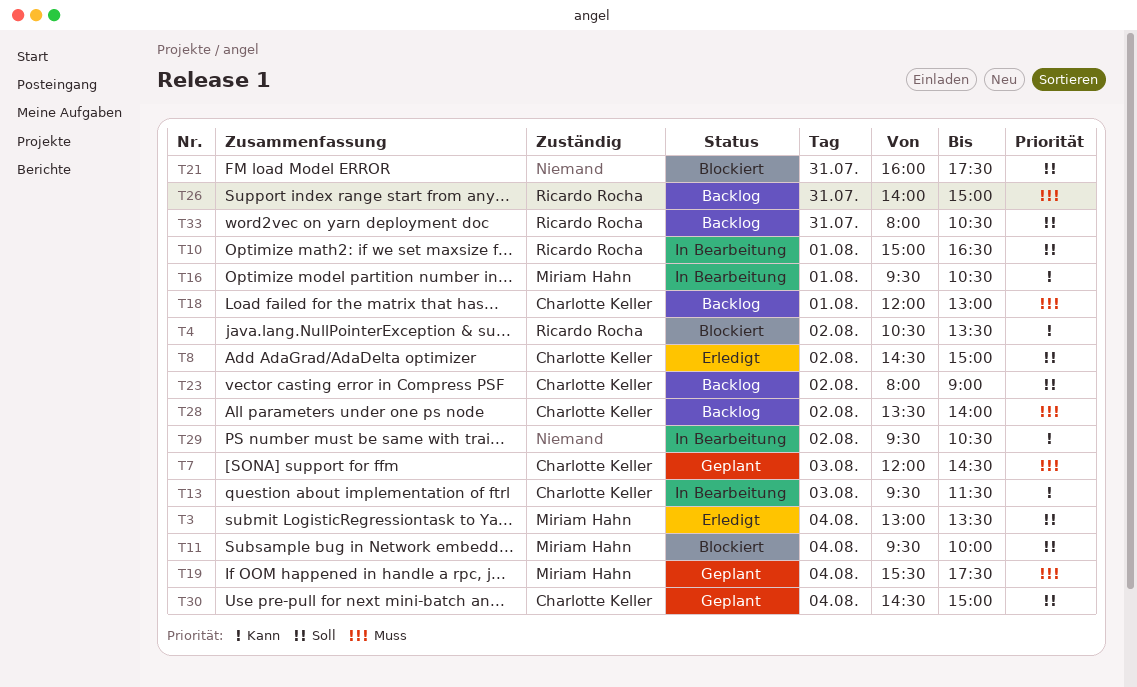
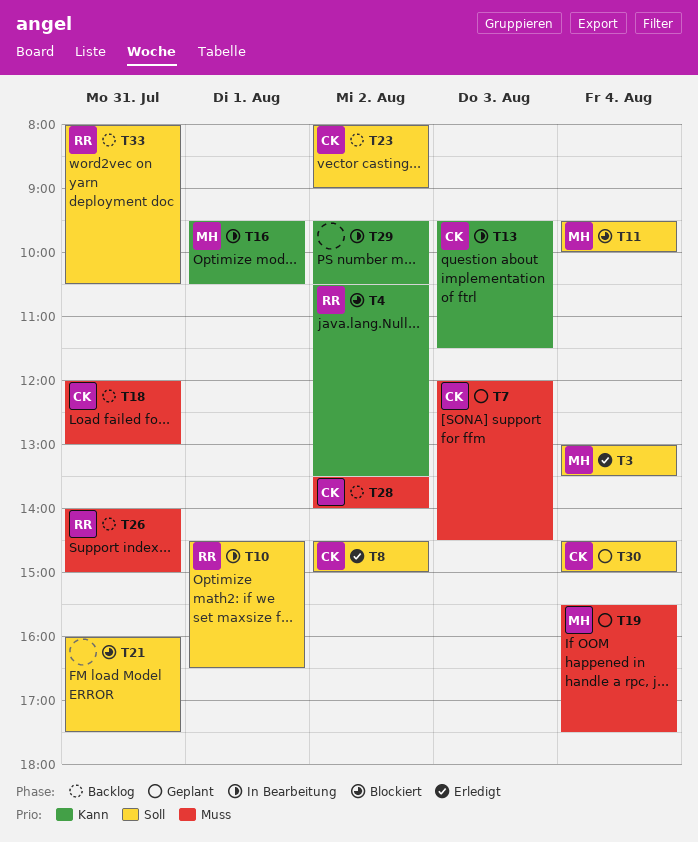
T10, begins: 15:00 -> 14:30
T18, day: Aug 1 -> Jul 31

